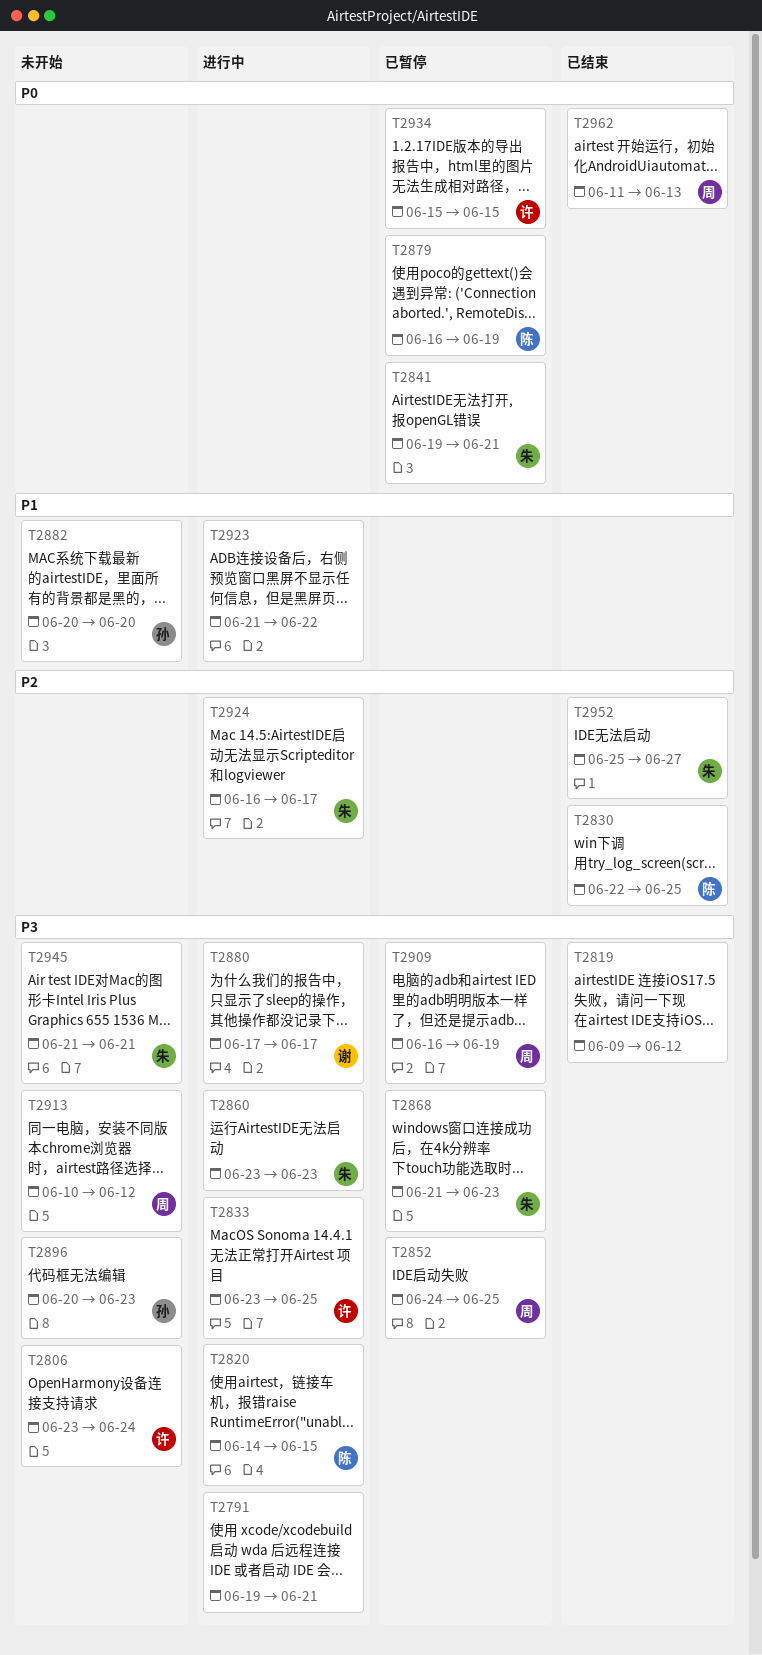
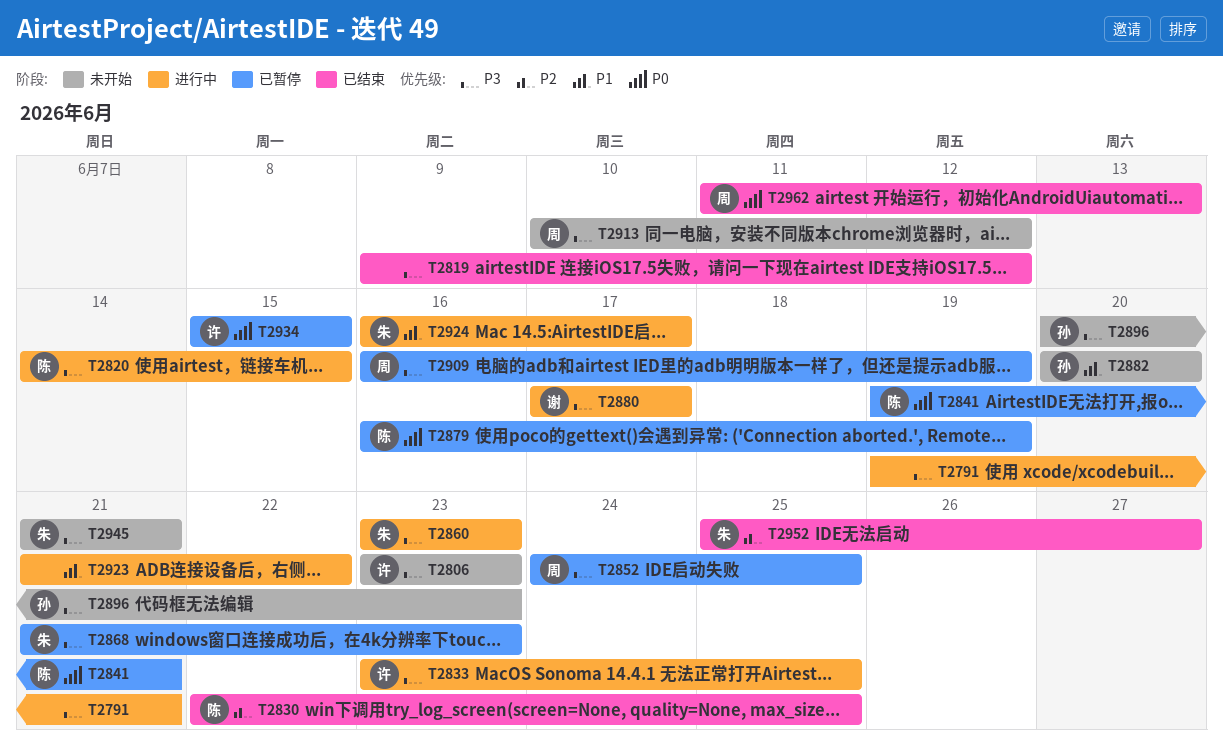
T2806, due: Jun 24 -> Jun 23
T2841, owner: 朱 -> 陈
T2924, priority: P2 -> P1

